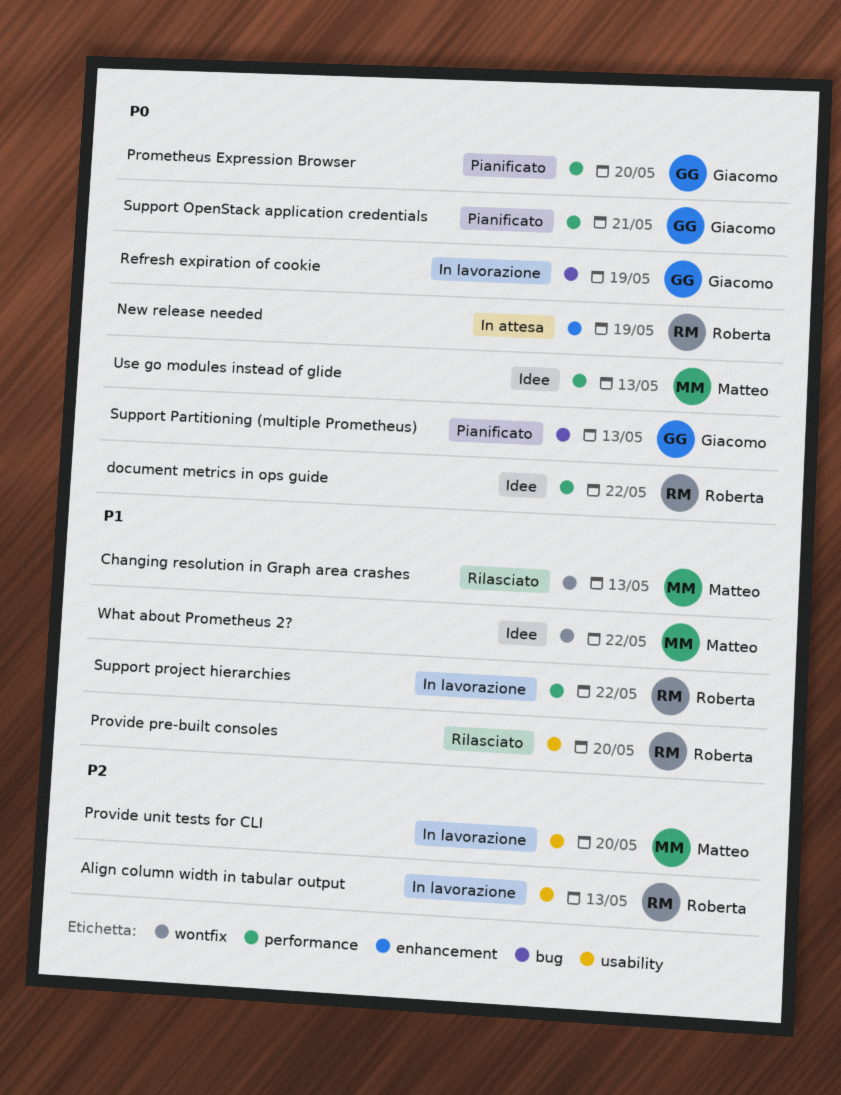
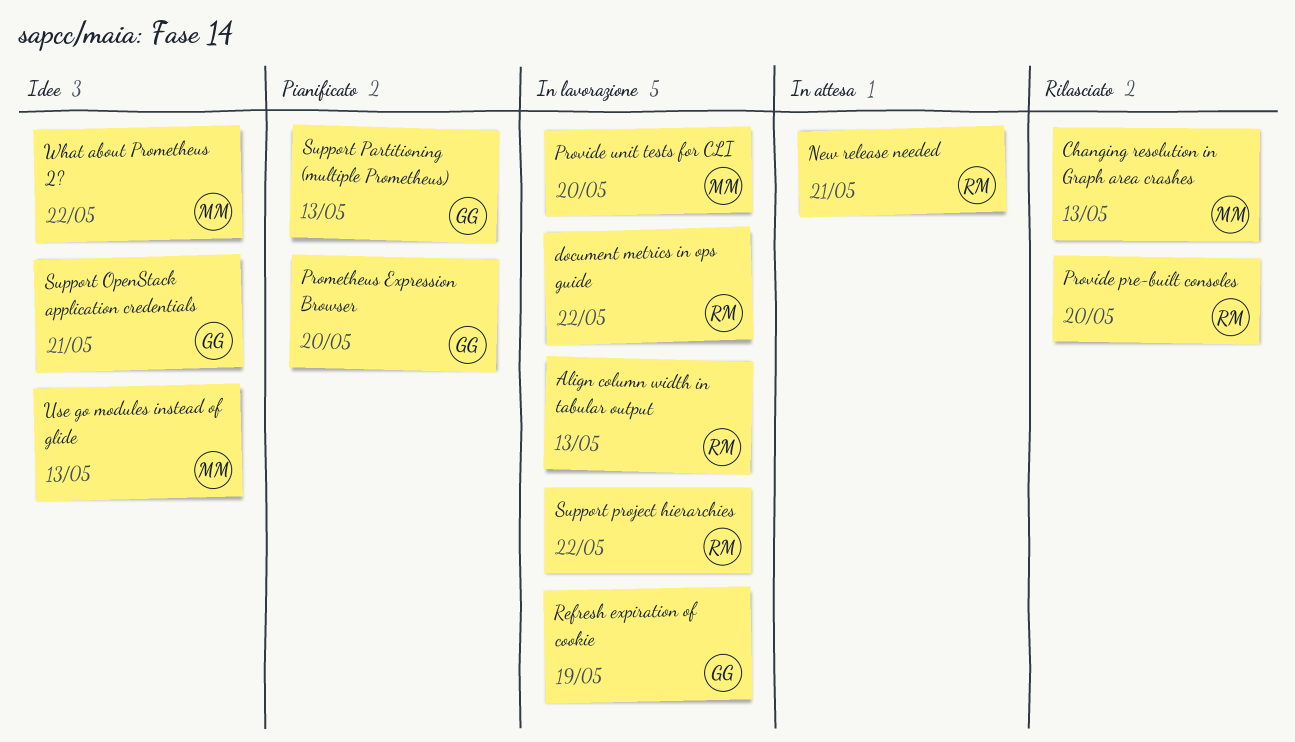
document metrics in ops guide, status: Idee -> In lavorazione
New release needed, due: May 19 -> May 21
Support OpenStack application credentials, status: Pianificato -> Idee

